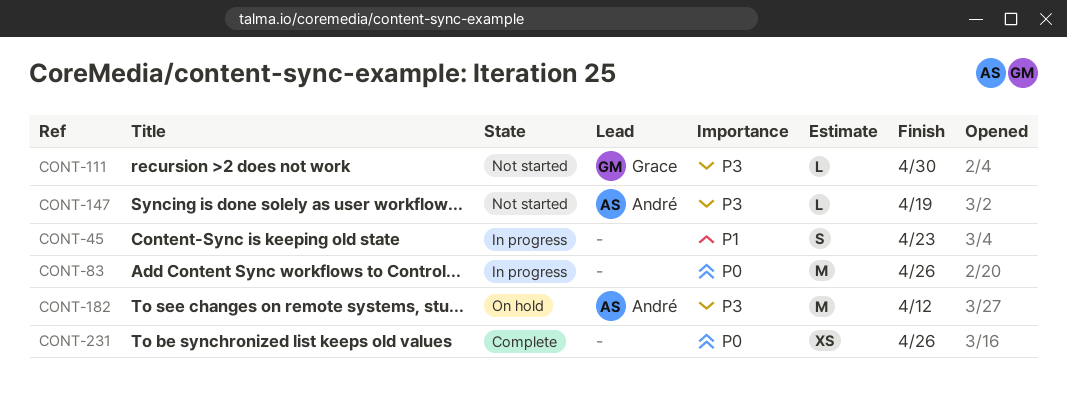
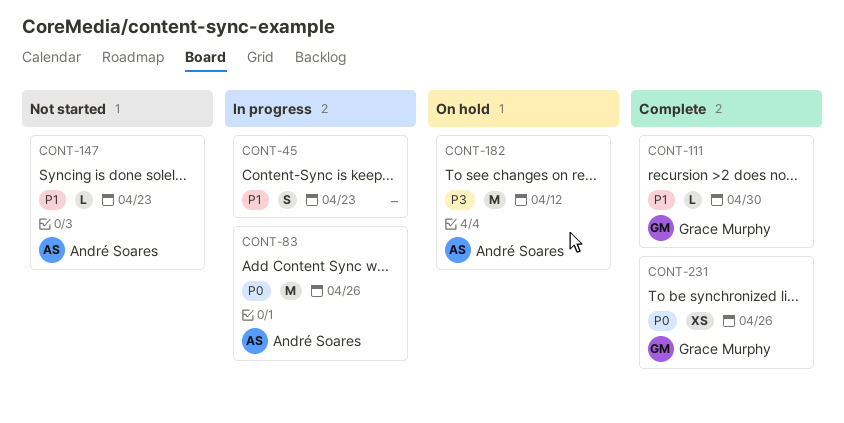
CONT-83, owner: none -> André Soares
CONT-111, status: Not started -> Complete
CONT-111, priority: P3 -> P1
CONT-147, priority: P3 -> P1
CONT-147, due: Apr 19 -> Apr 23
CONT-231, owner: none -> Grace Murphy

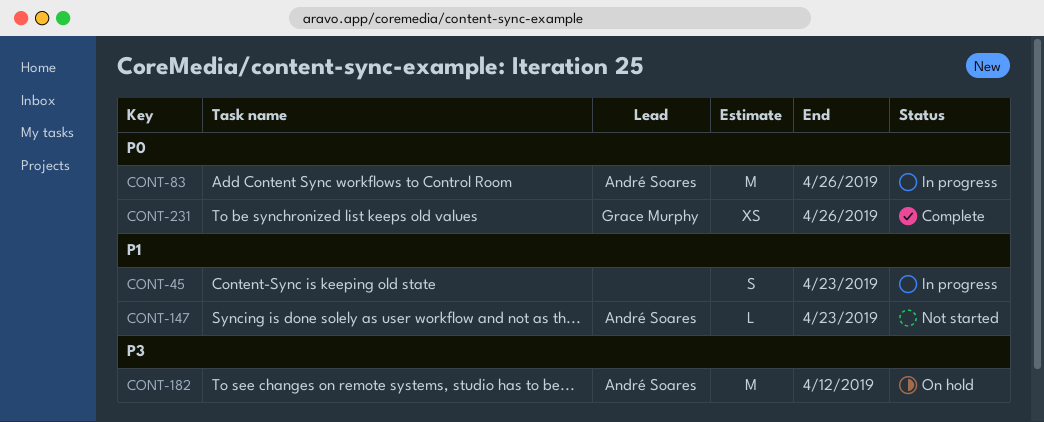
CONT-111: present -> none

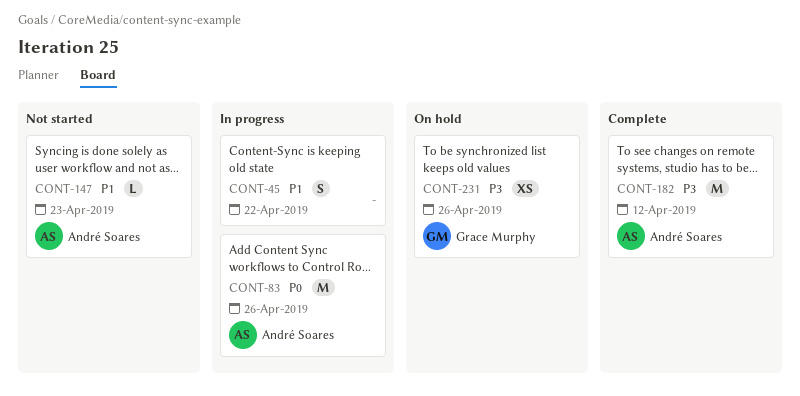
CONT-45, due: Apr 23 -> Apr 22
CONT-182, status: On hold -> Complete
CONT-231, status: Complete -> On hold
CONT-231, priority: P0 -> P3

